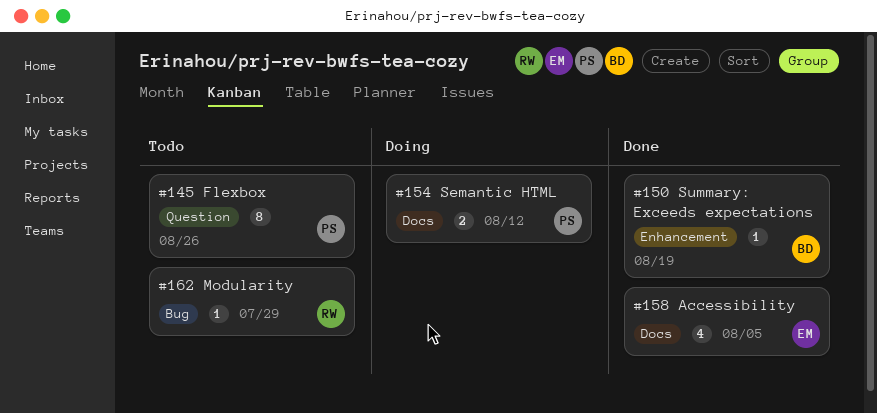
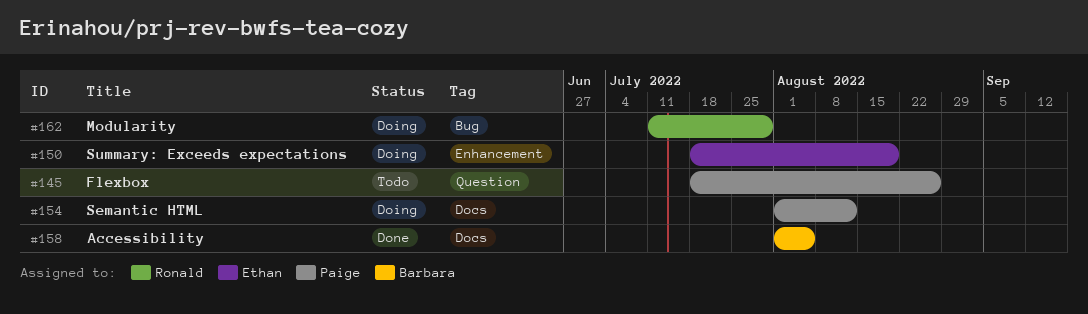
#150, status: Done -> Doing
#150, owner: Barbara -> Ethan
#158, owner: Ethan -> Barbara
#162, status: Todo -> Doing

